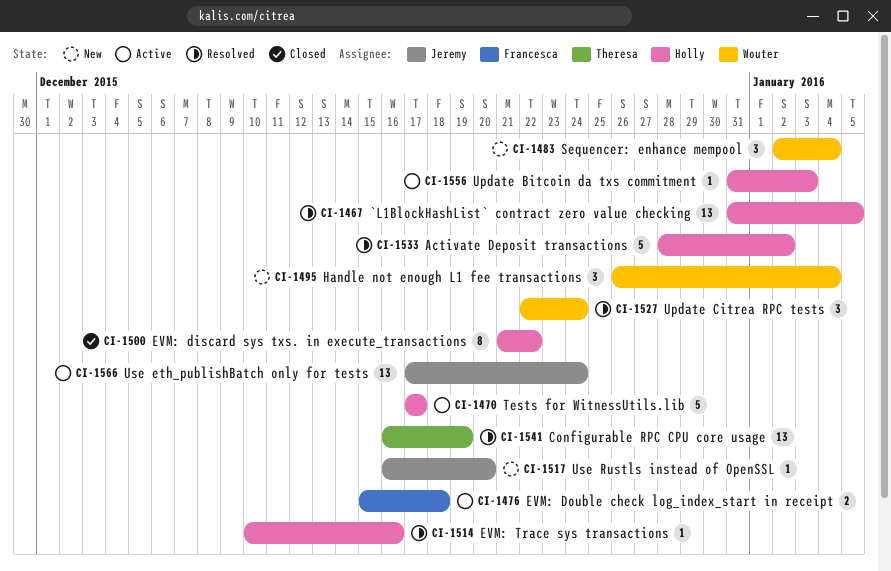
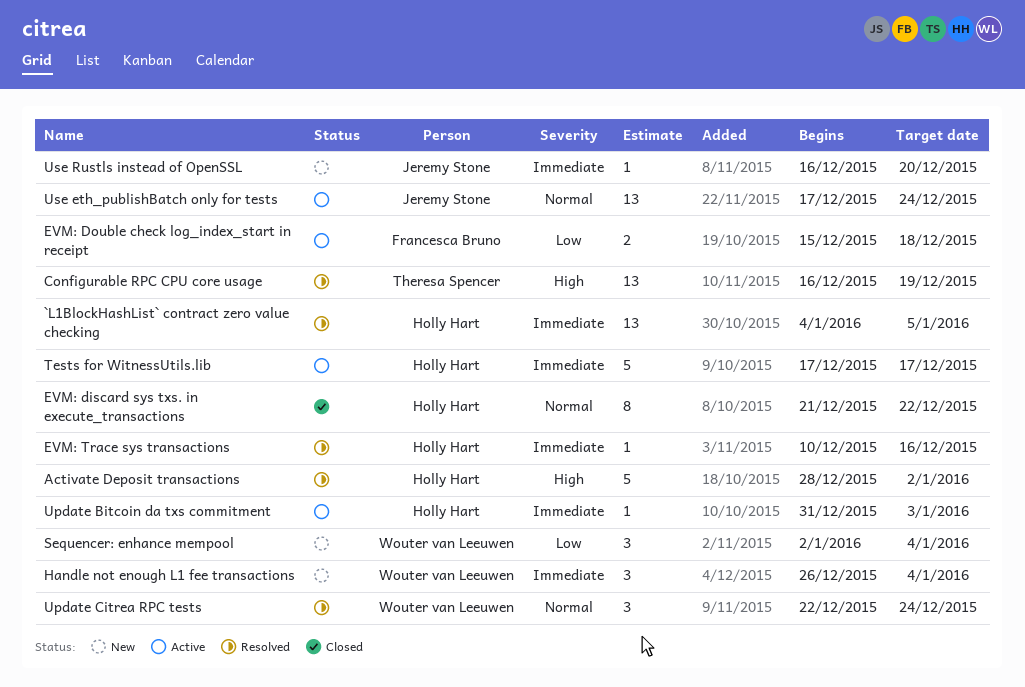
`L1BlockHashList` contract zero value checking, start: Dec 31 -> Jan 4

